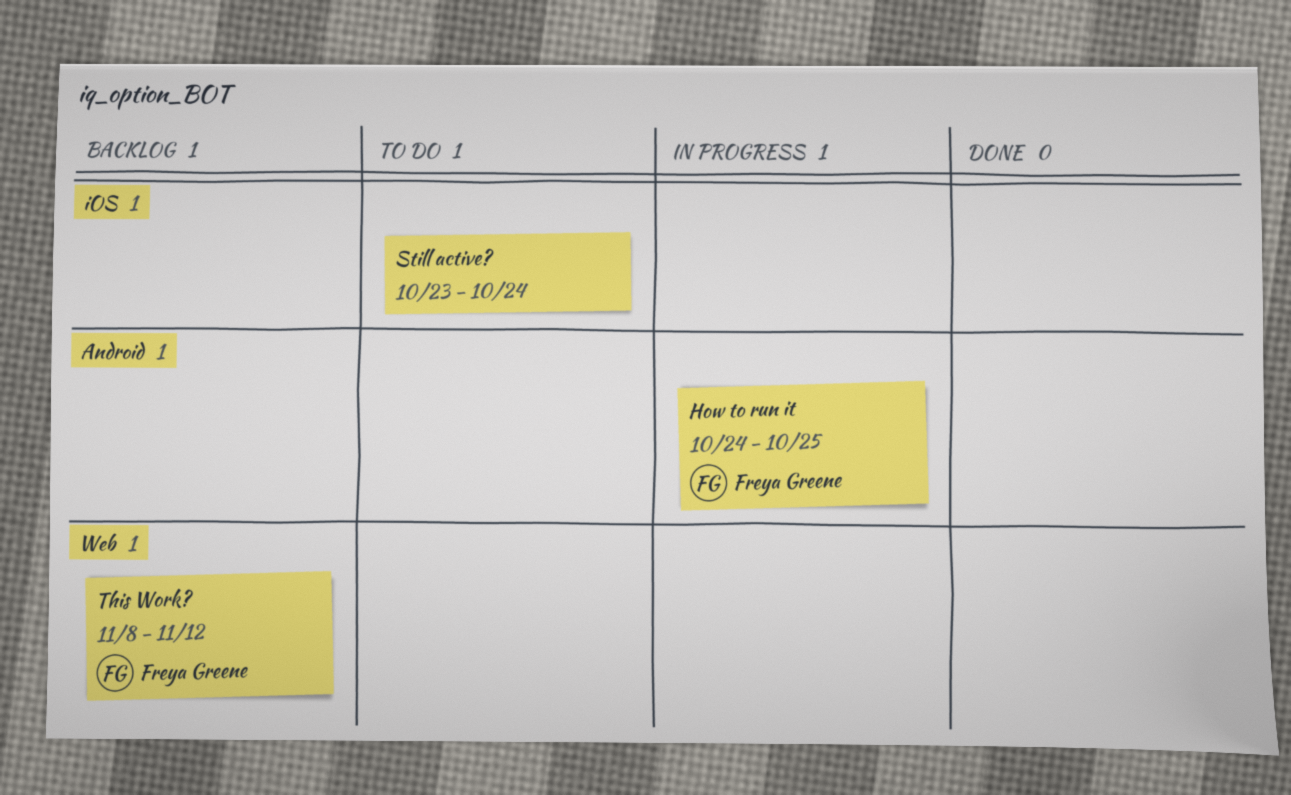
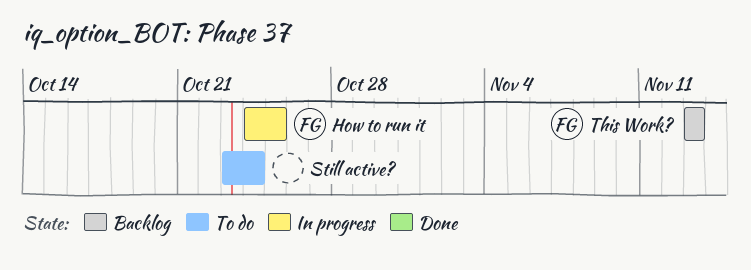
This Work?, start: Nov 8 -> Nov 13
This Work?, due: Nov 12 -> Nov 13

